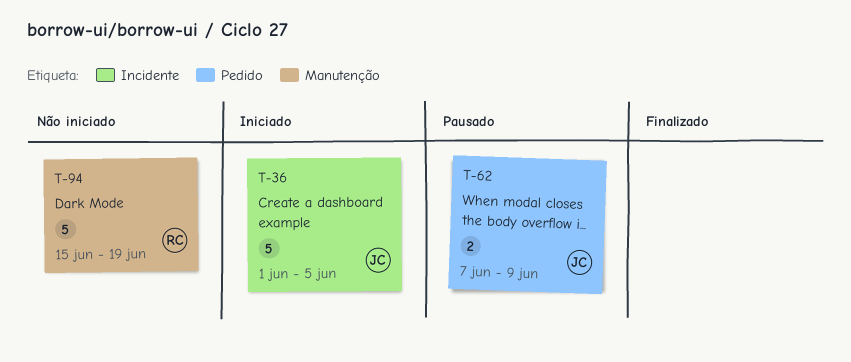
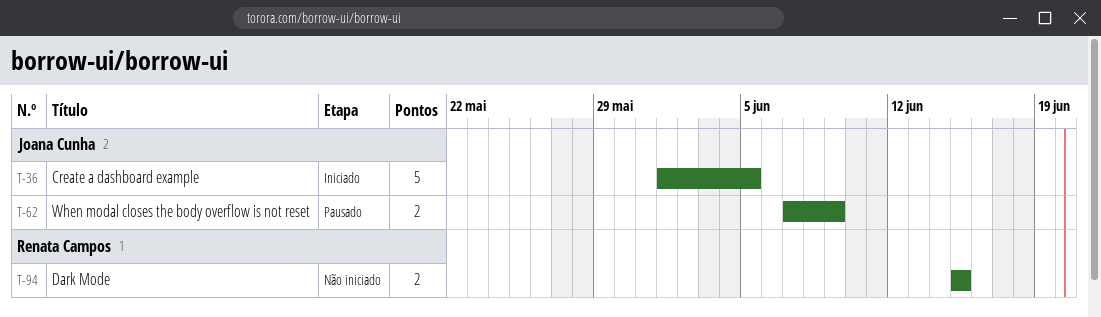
T-94, estimate: 5 -> 2
T-94, due: Jun 19 -> Jun 15

